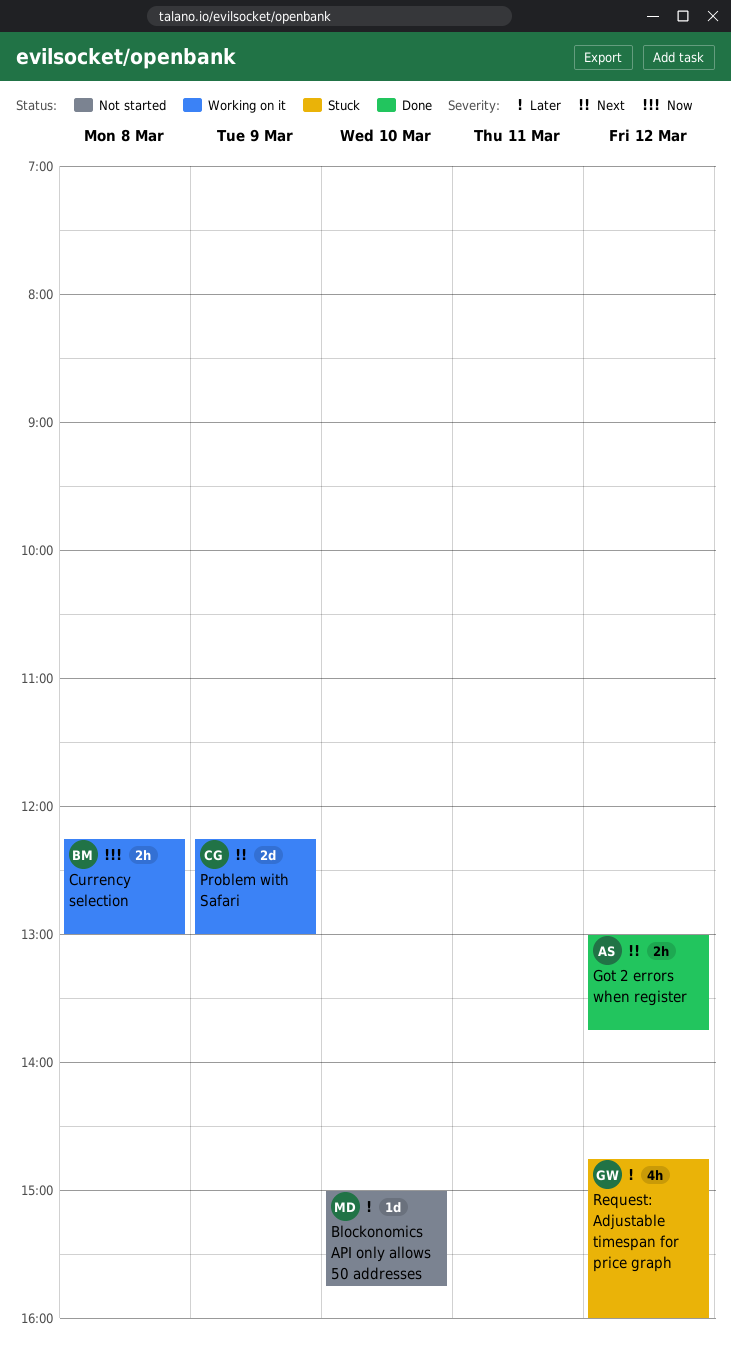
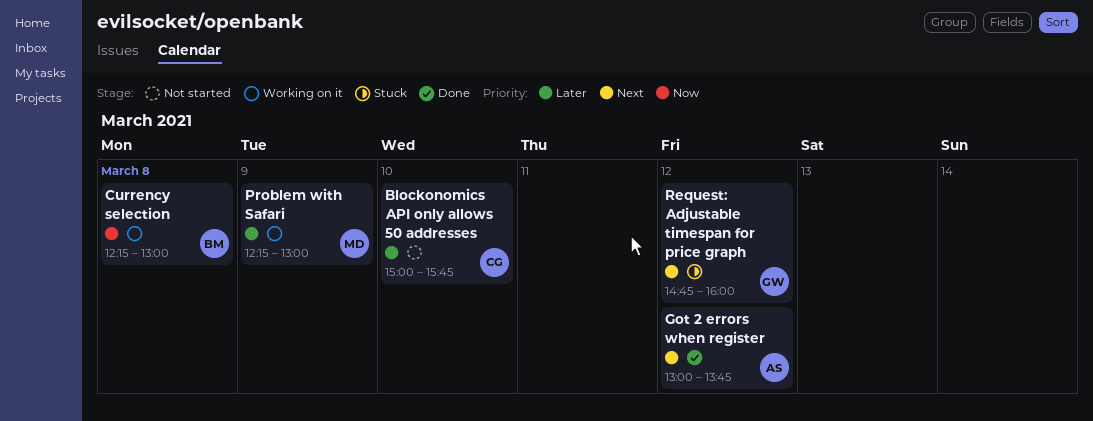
Blockonomics API only allows 50 addresses, owner: MD -> CG
Problem with Safari, owner: CG -> MD
Problem with Safari, priority: Next -> Later
Request: Adjustable timespan for price graph, priority: Later -> Next

